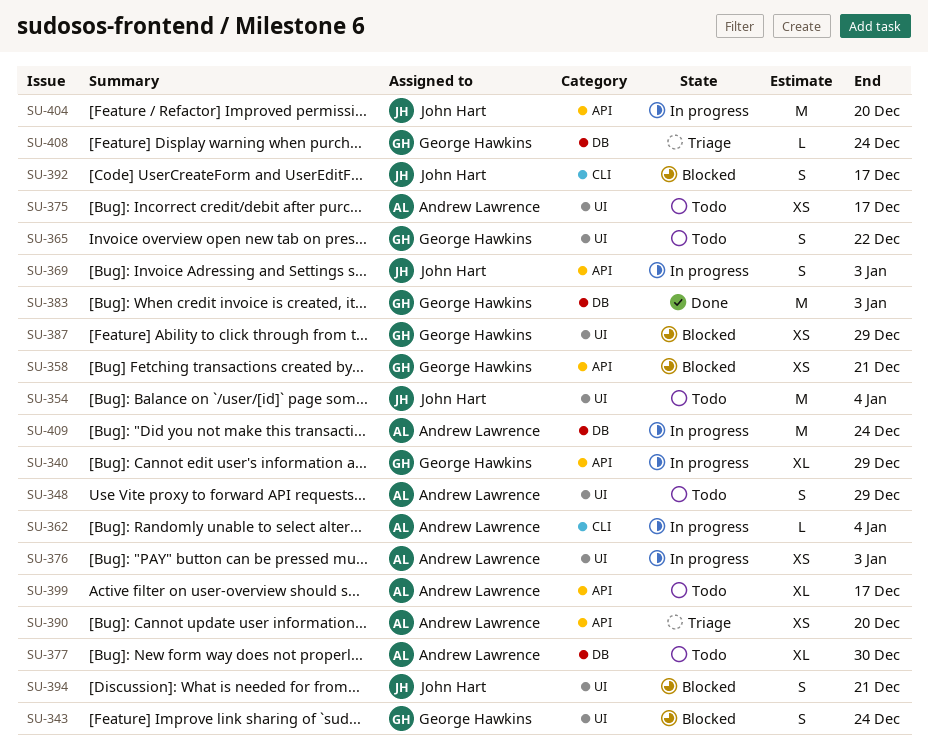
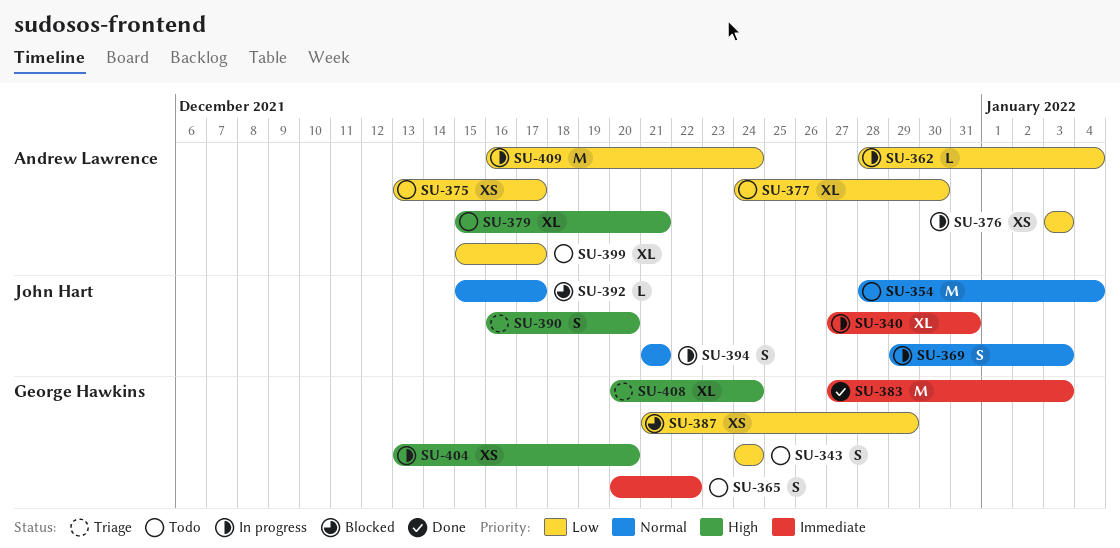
SU-340, owner: George Hawkins -> John Hart
SU-340, due: Dec 29 -> Dec 31
SU-343, status: Blocked -> Todo
SU-348: present -> none
SU-358: present -> none
SU-379: none -> present
SU-390, owner: Andrew Lawrence -> John Hart
SU-390, estimate: XS -> S
SU-392, estimate: S -> L
SU-394, status: Blocked -> In progress
SU-404, owner: John Hart -> George Hawkins
SU-404, estimate: M -> XS
SU-408, estimate: L -> XL

